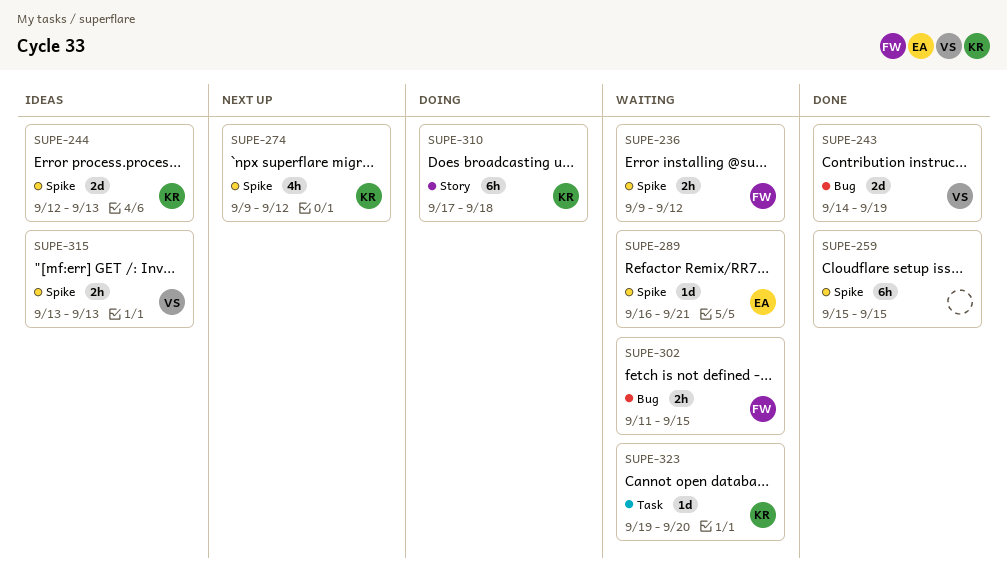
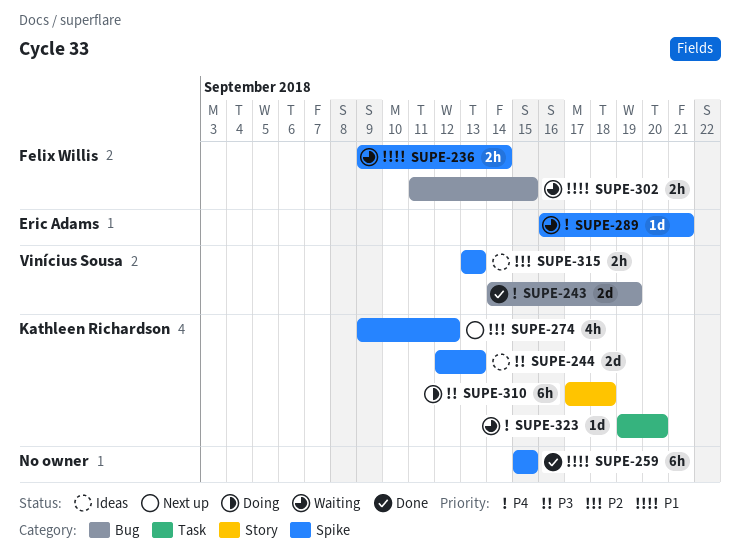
SUPE-236, due: Sep 12 -> Sep 14

